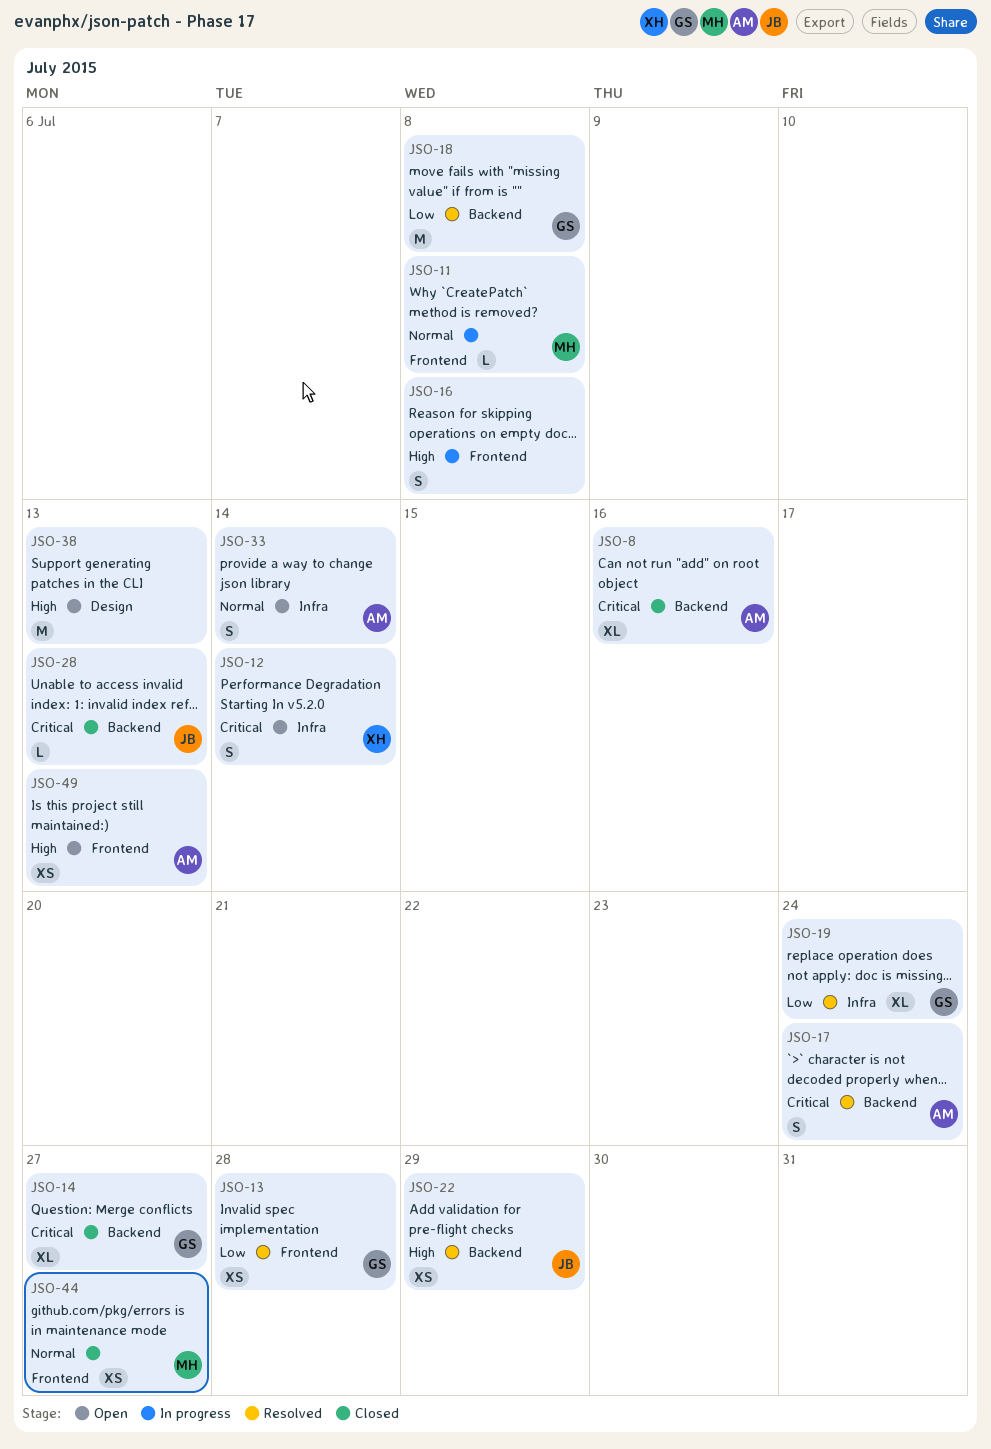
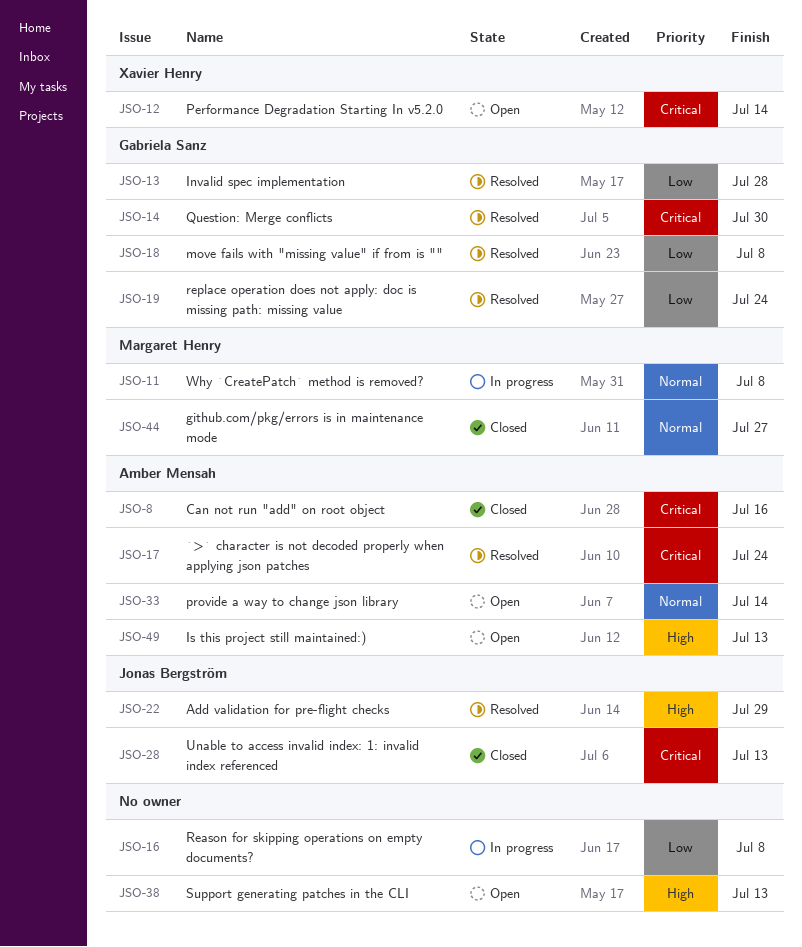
JSO-14, status: Closed -> Resolved
JSO-14, due: Jul 27 -> Jul 30
JSO-16, priority: High -> Low

